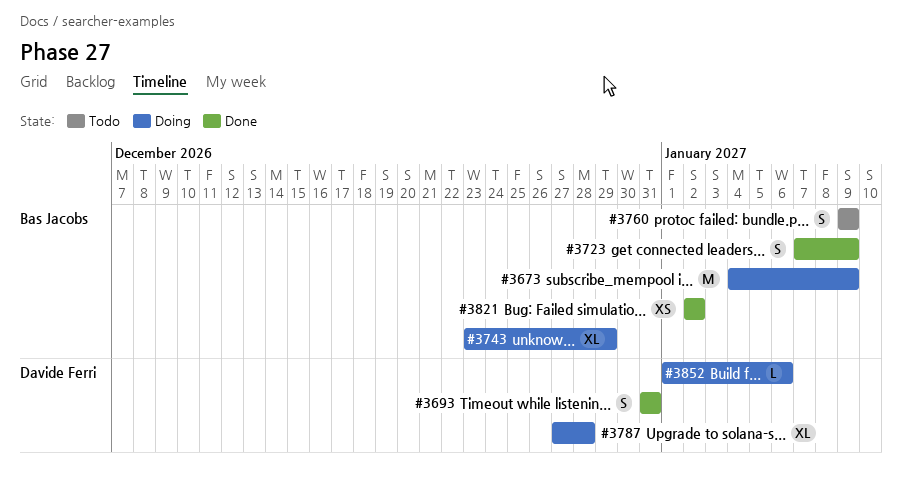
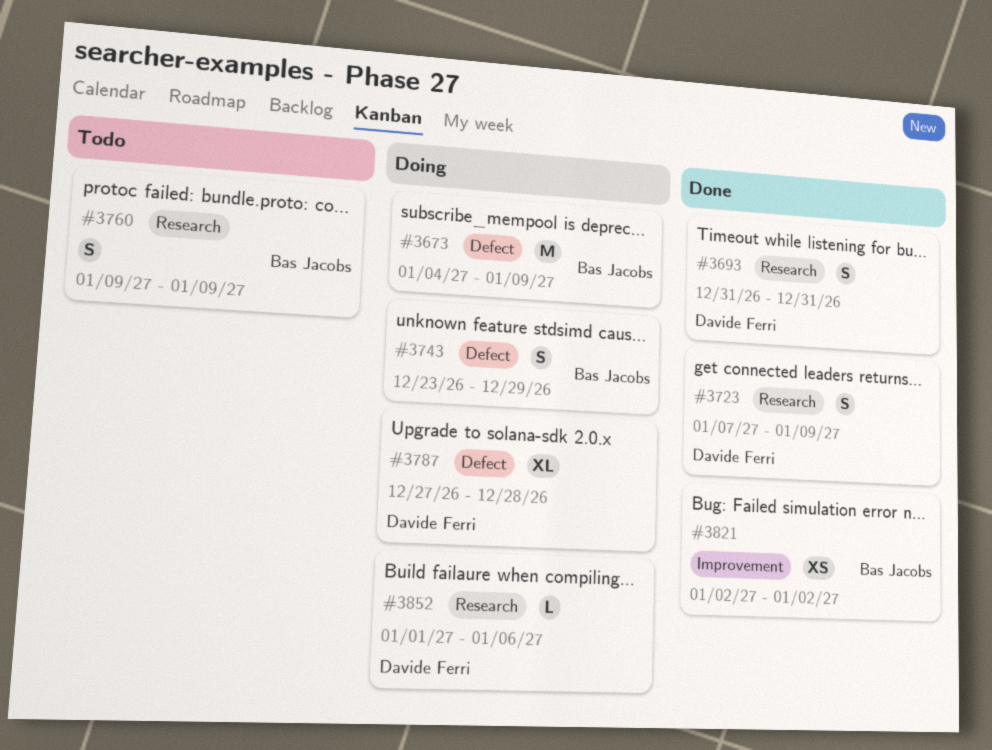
#3723, owner: Bas Jacobs -> Davide Ferri
#3743, estimate: XL -> S

